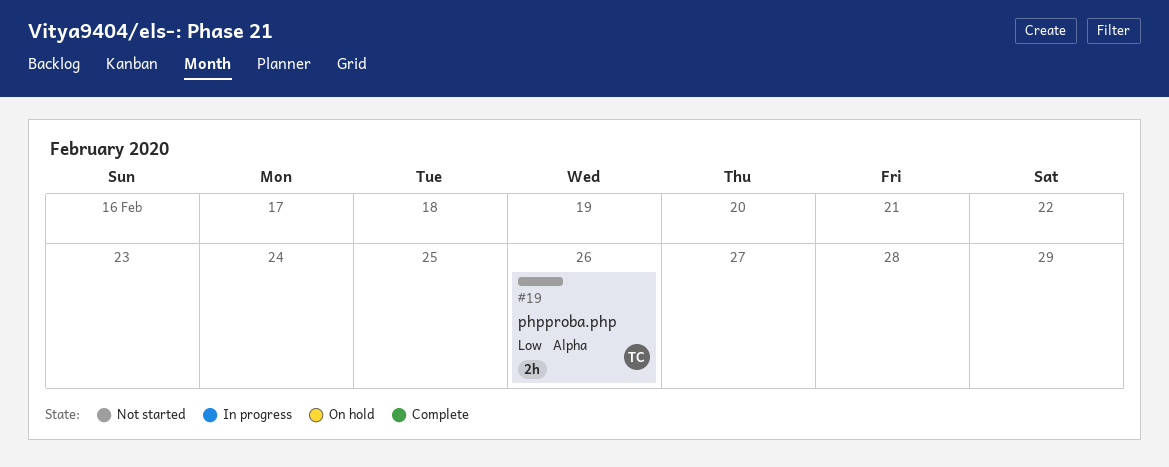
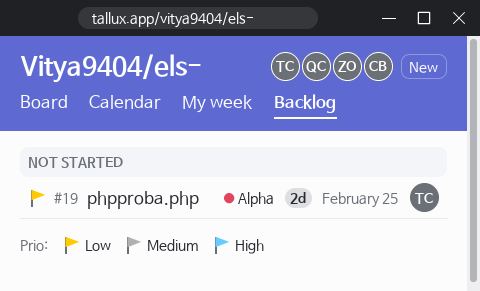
#19, estimate: 2h -> 2d
#19, due: Feb 26 -> Feb 25

